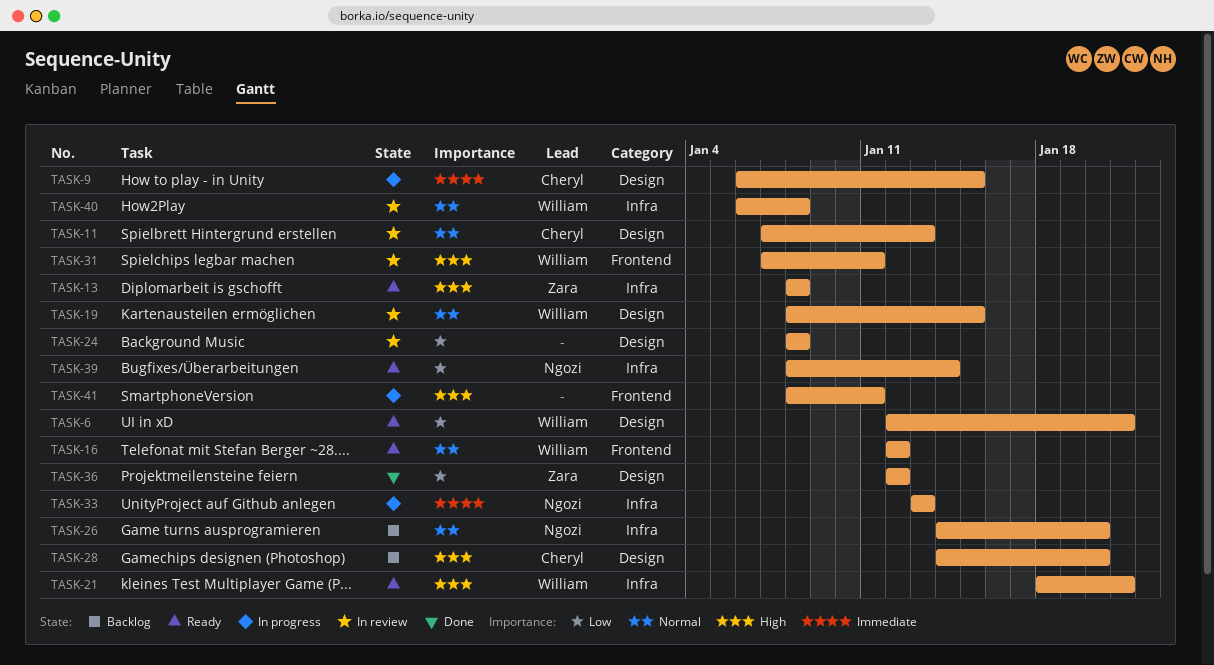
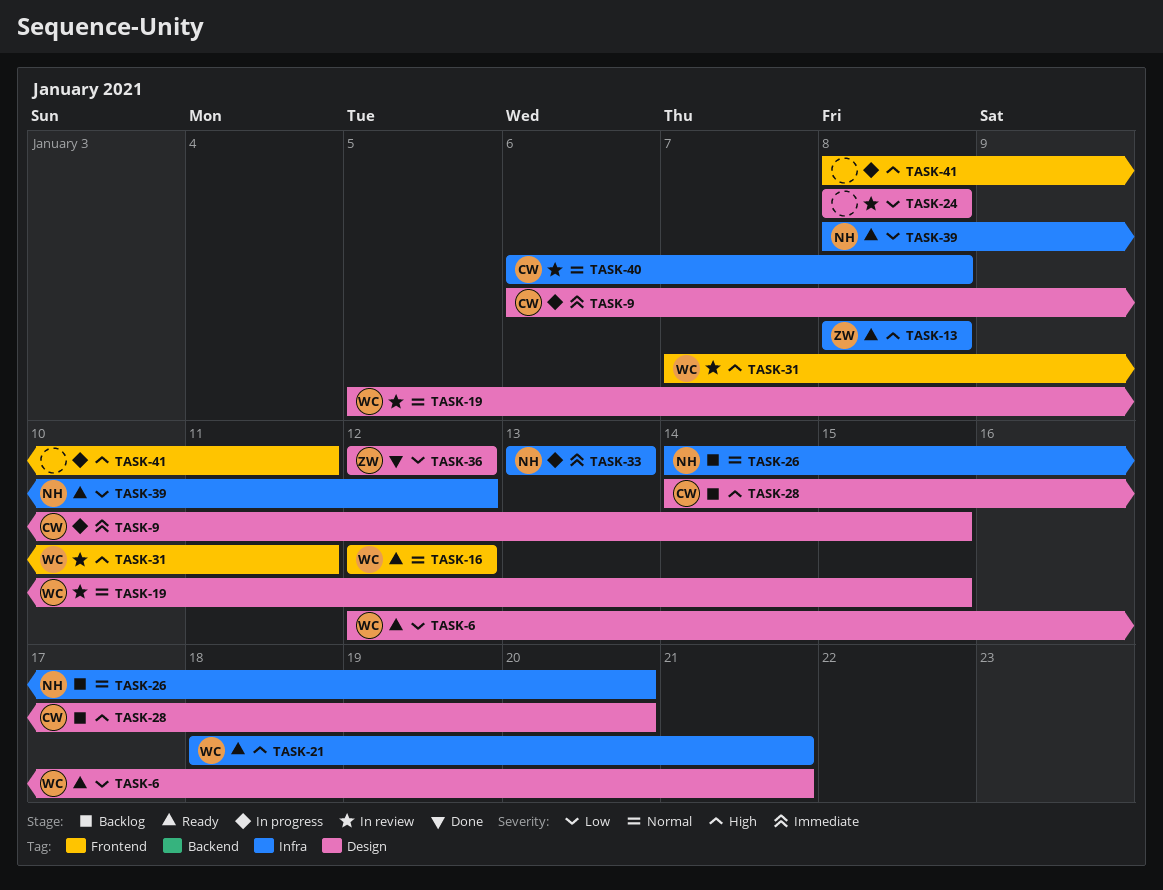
TASK-11: present -> none
TASK-19, start: Jan 8 -> Jan 5
TASK-39, due: Jan 14 -> Jan 12
TASK-40, owner: William -> Cheryl

